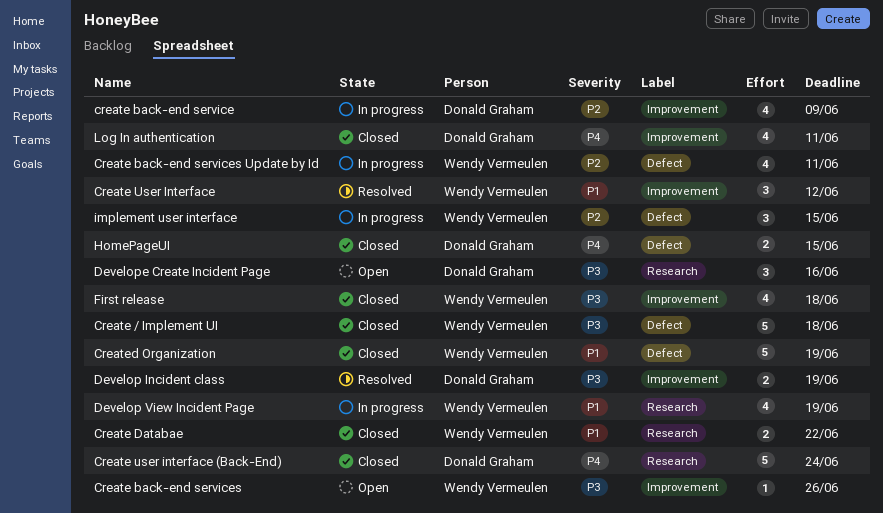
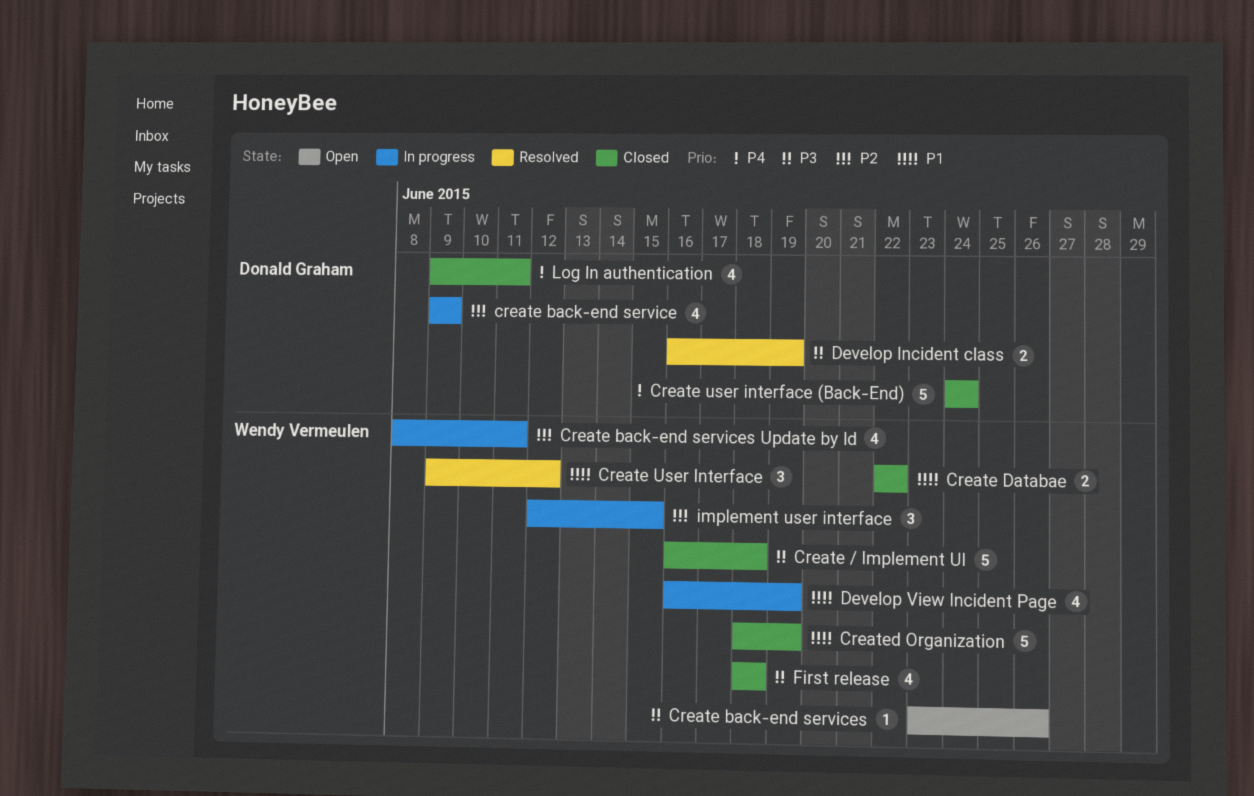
Develope Create Incident Page: present -> none
HomePageUI: present -> none

